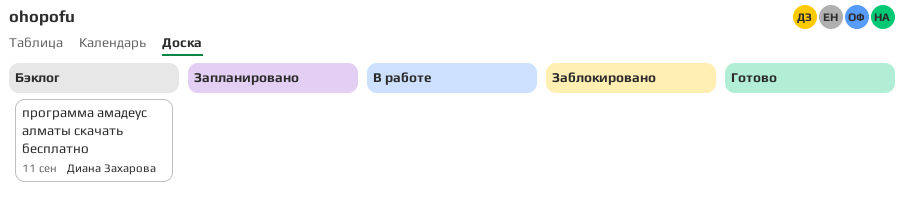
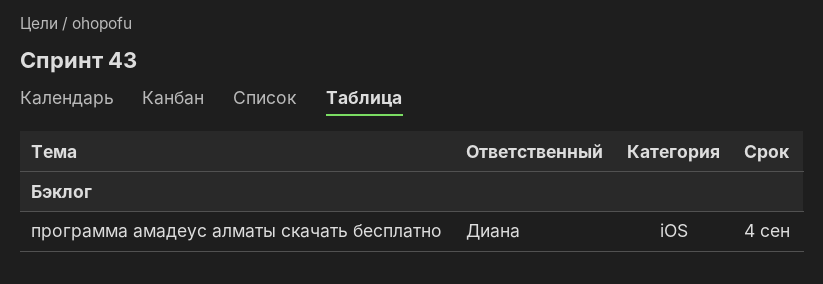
программа амадеус алматы скачать бесплатно, due: Sep 11 -> Sep 4

